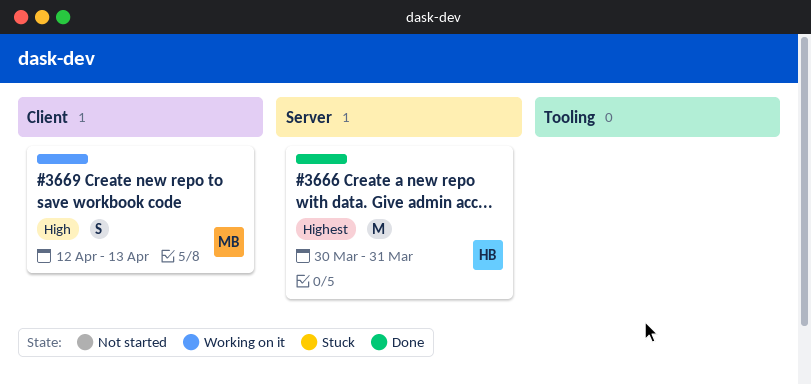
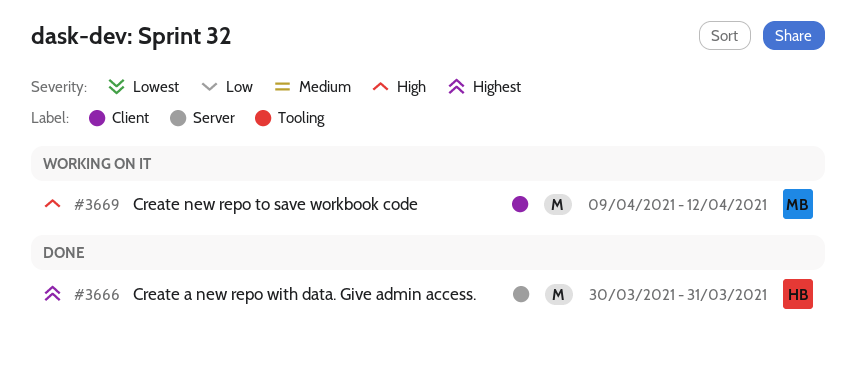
#3669, estimate: S -> M
#3669, start: Apr 12 -> Apr 9
#3669, due: Apr 13 -> Apr 12

